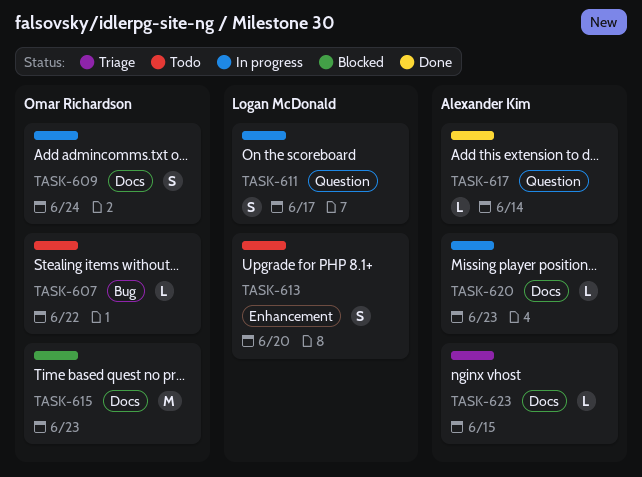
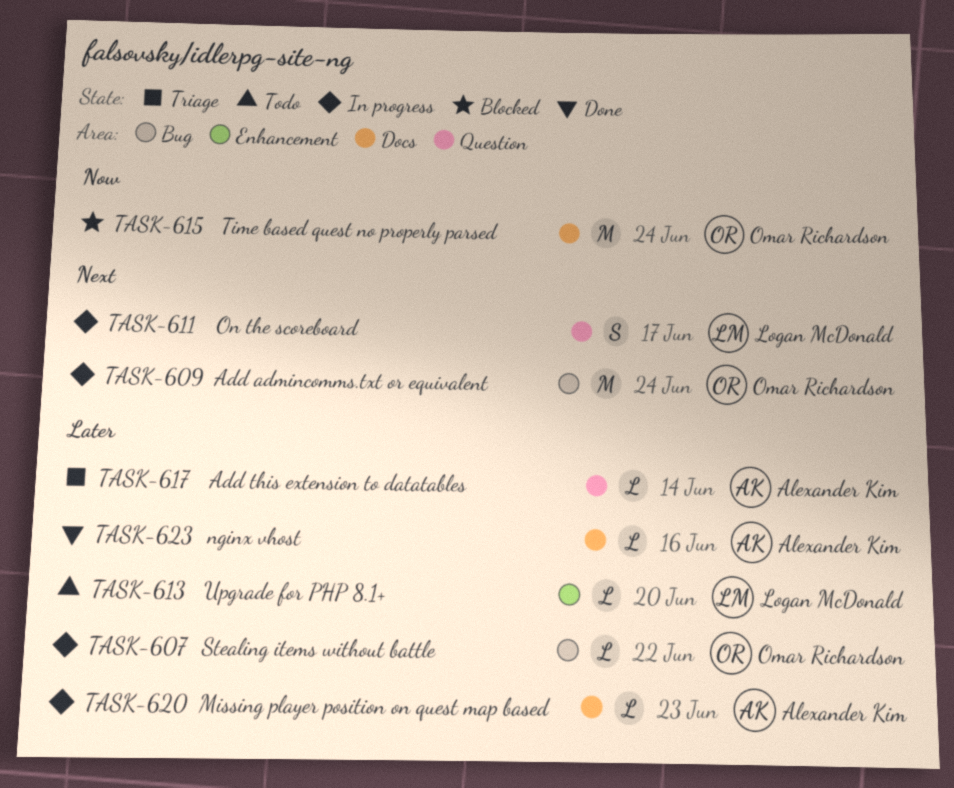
TASK-607, status: Todo -> In progress
TASK-609, label: Docs -> Bug
TASK-609, estimate: S -> M
TASK-613, estimate: S -> L
TASK-615, due: Jun 23 -> Jun 24
TASK-617, status: Done -> Triage
TASK-623, status: Triage -> Done
TASK-623, due: Jun 15 -> Jun 16

